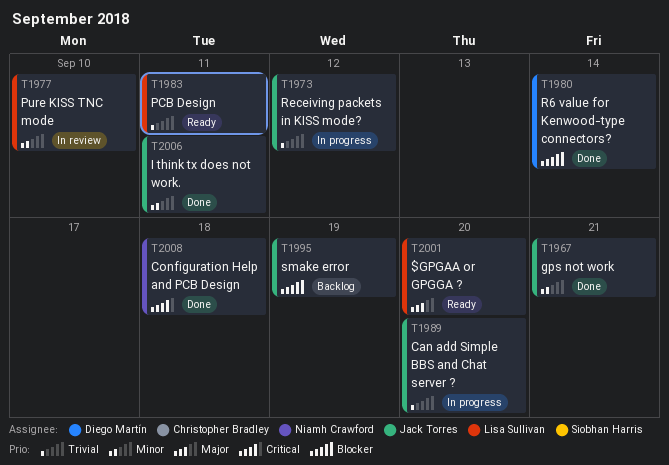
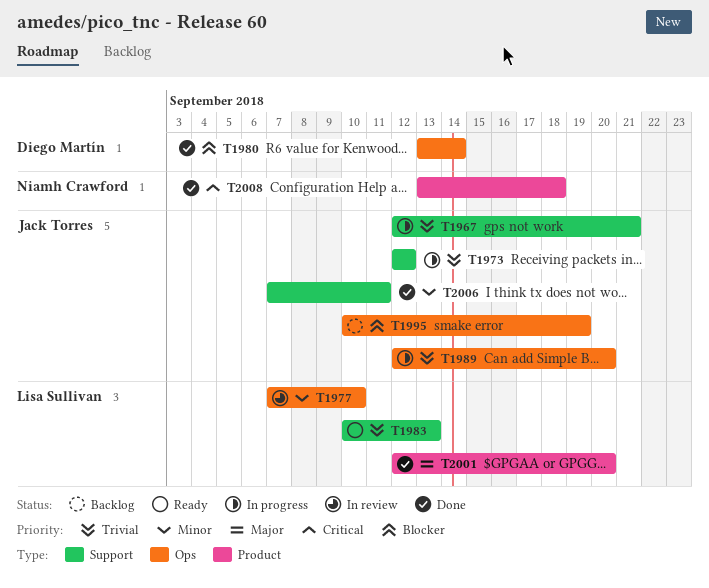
T1967, status: Done -> In progress
T1967, priority: Minor -> Trivial
T1983, due: Sep 11 -> Sep 13
T2001, status: Ready -> Done

